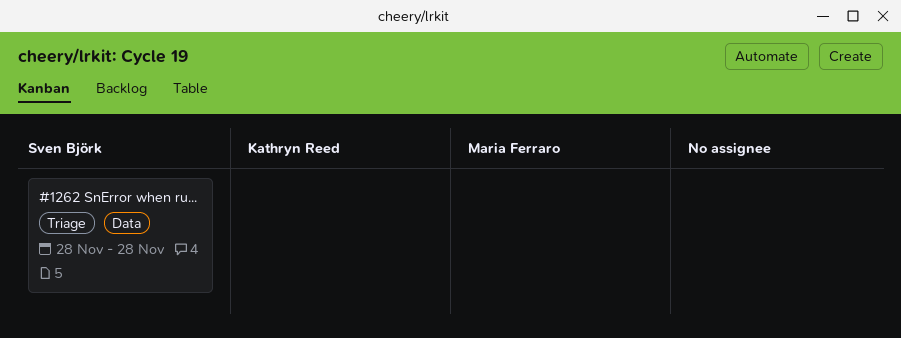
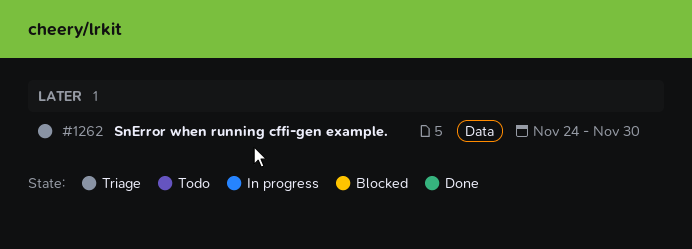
#1262, start: Nov 28 -> Nov 24
#1262, due: Nov 28 -> Nov 30

